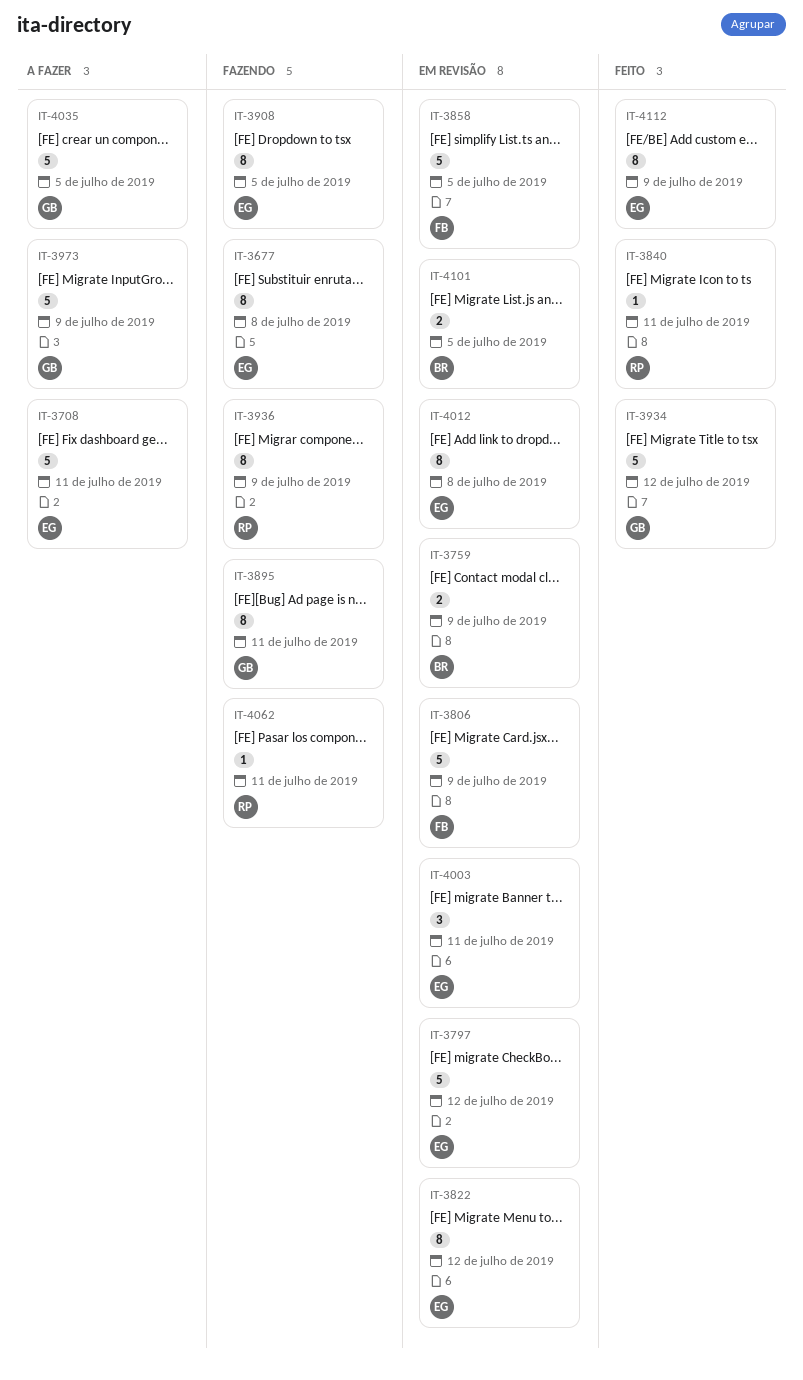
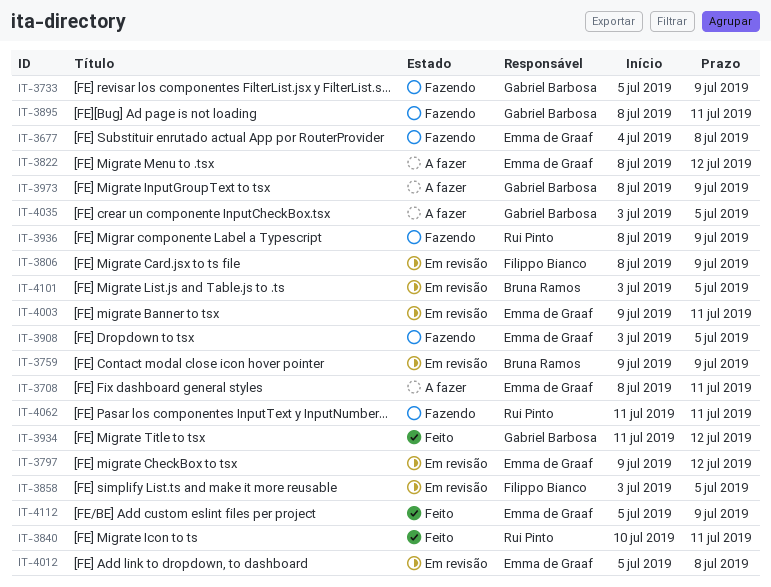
IT-3733: none -> present
IT-3822, status: Em revisão -> A fazer

